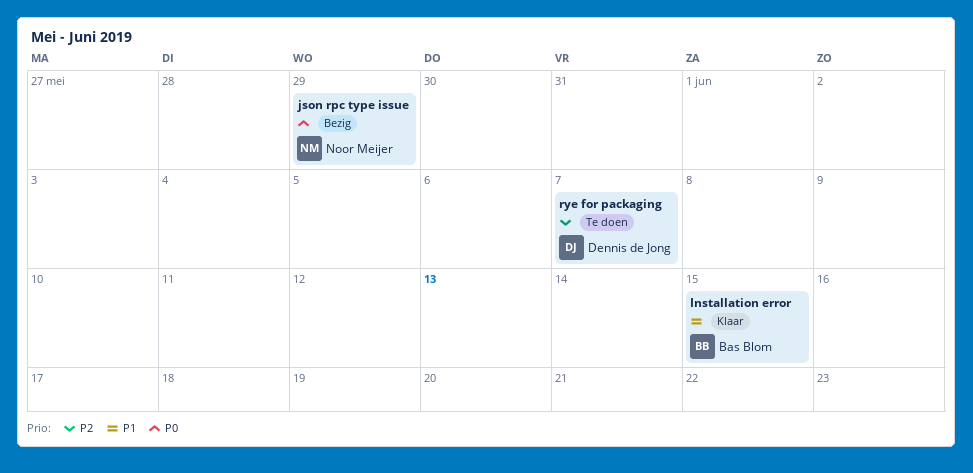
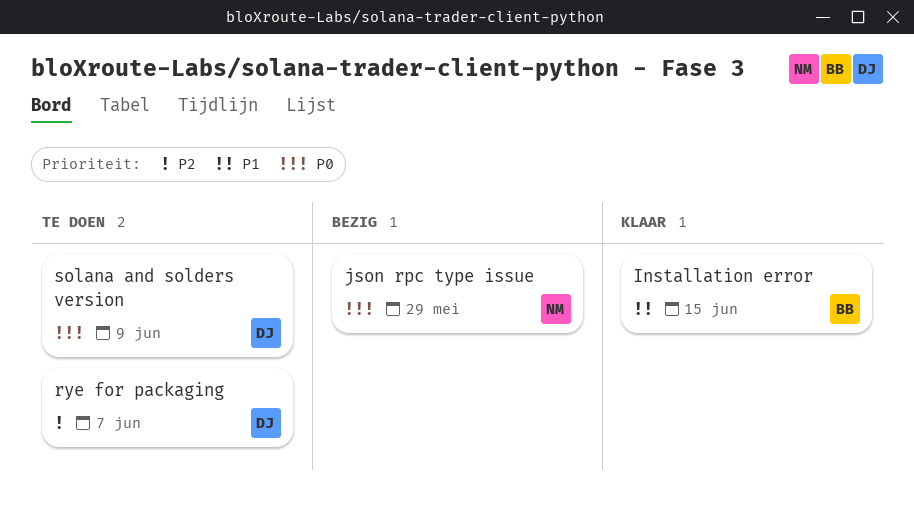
solana and solders version: none -> present

